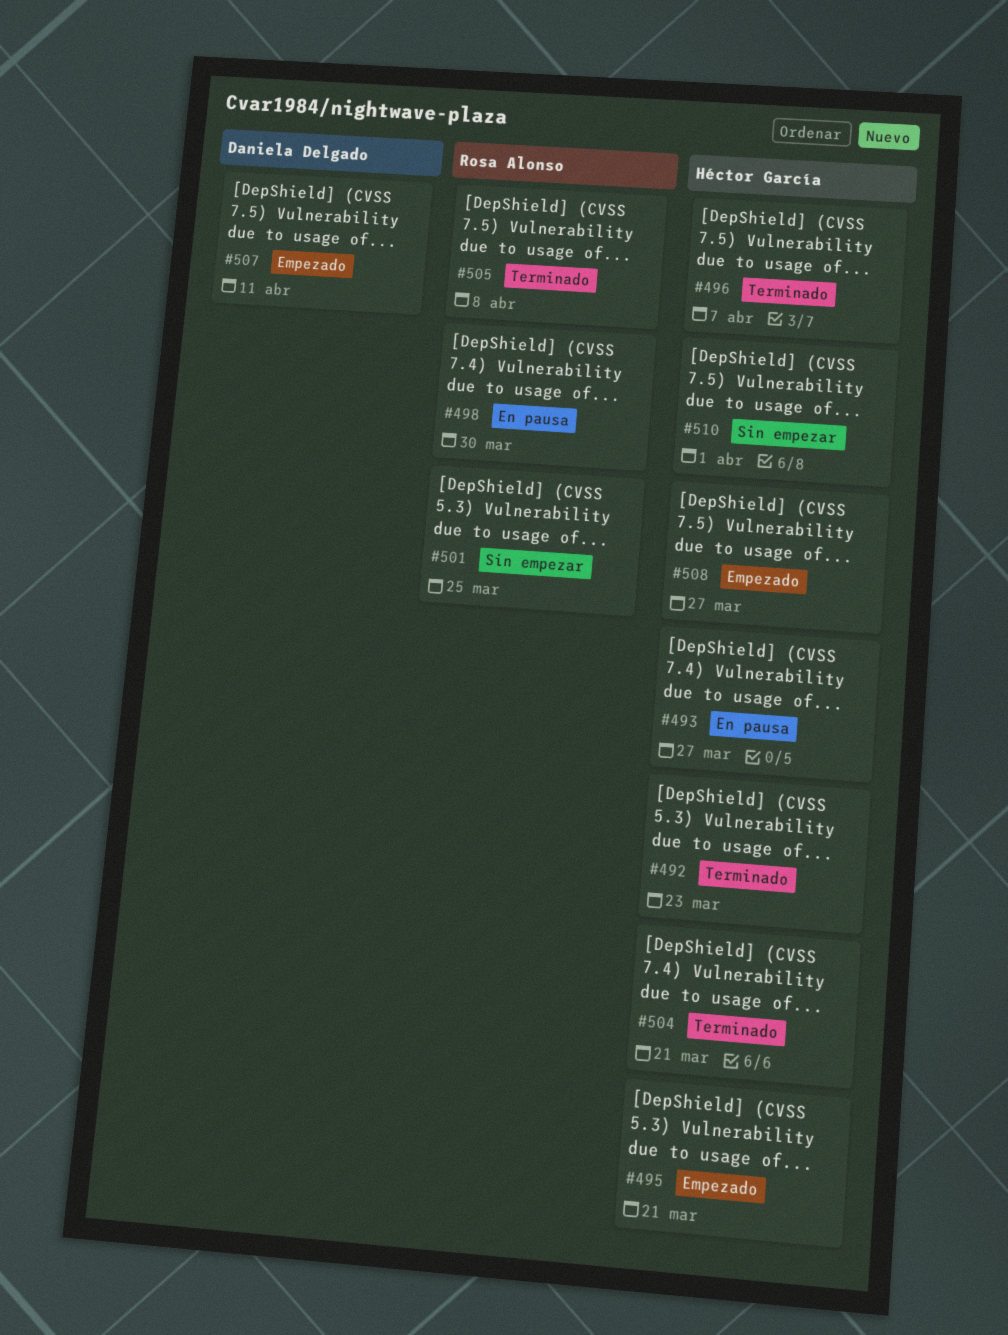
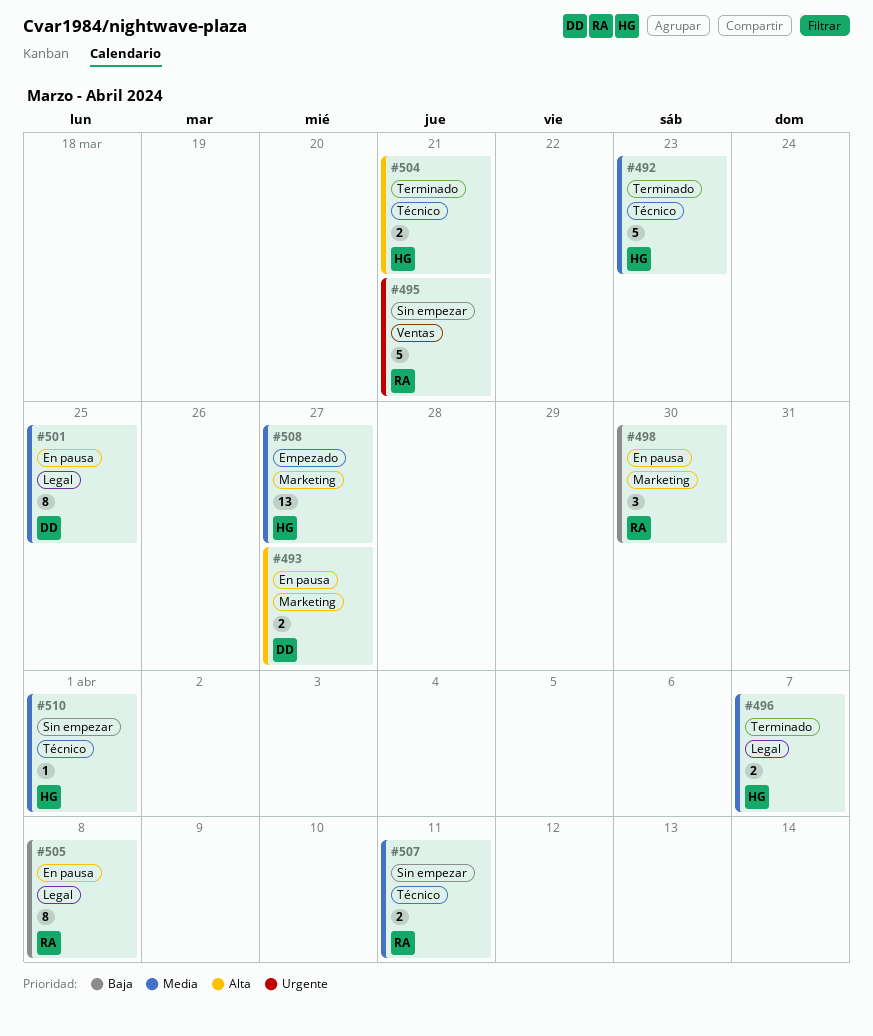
#493, owner: Héctor García -> Daniela Delgado
#495, status: Empezado -> Sin empezar
#495, owner: Héctor García -> Rosa Alonso
#501, status: Sin empezar -> En pausa
#501, owner: Rosa Alonso -> Daniela Delgado
#505, status: Terminado -> En pausa
#507, status: Empezado -> Sin empezar
#507, owner: Daniela Delgado -> Rosa Alonso

